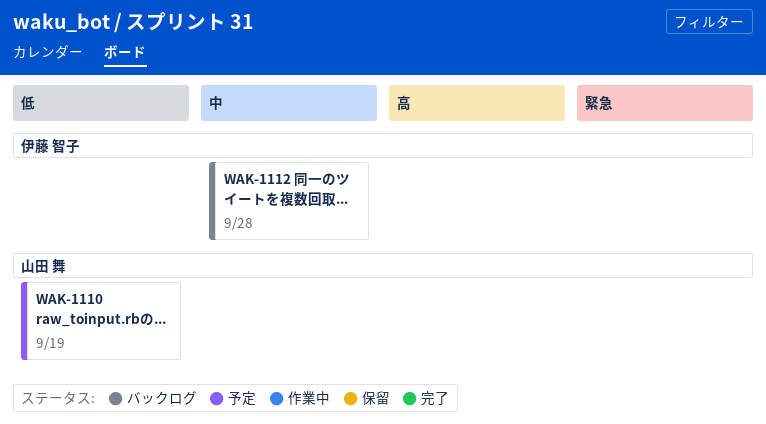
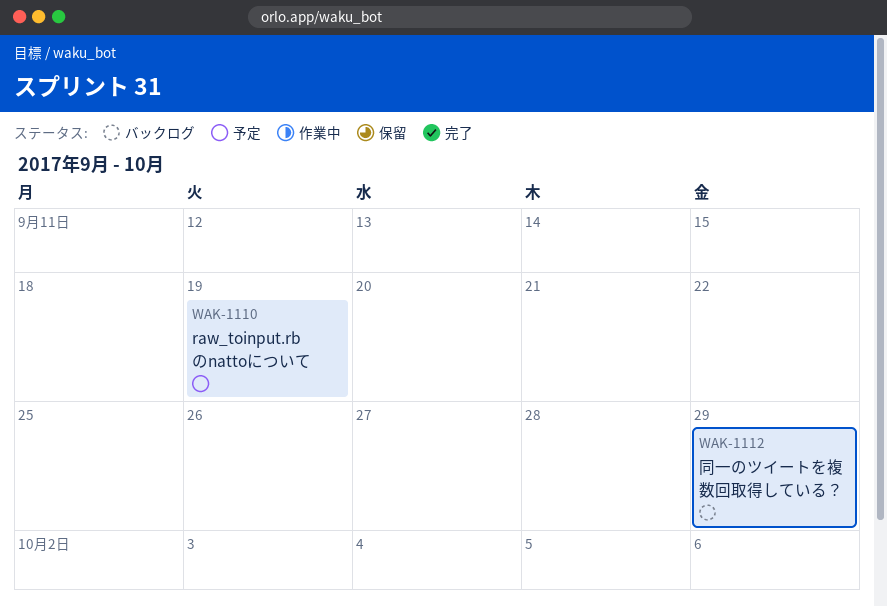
WAK-1112, due: Sep 28 -> Sep 29

